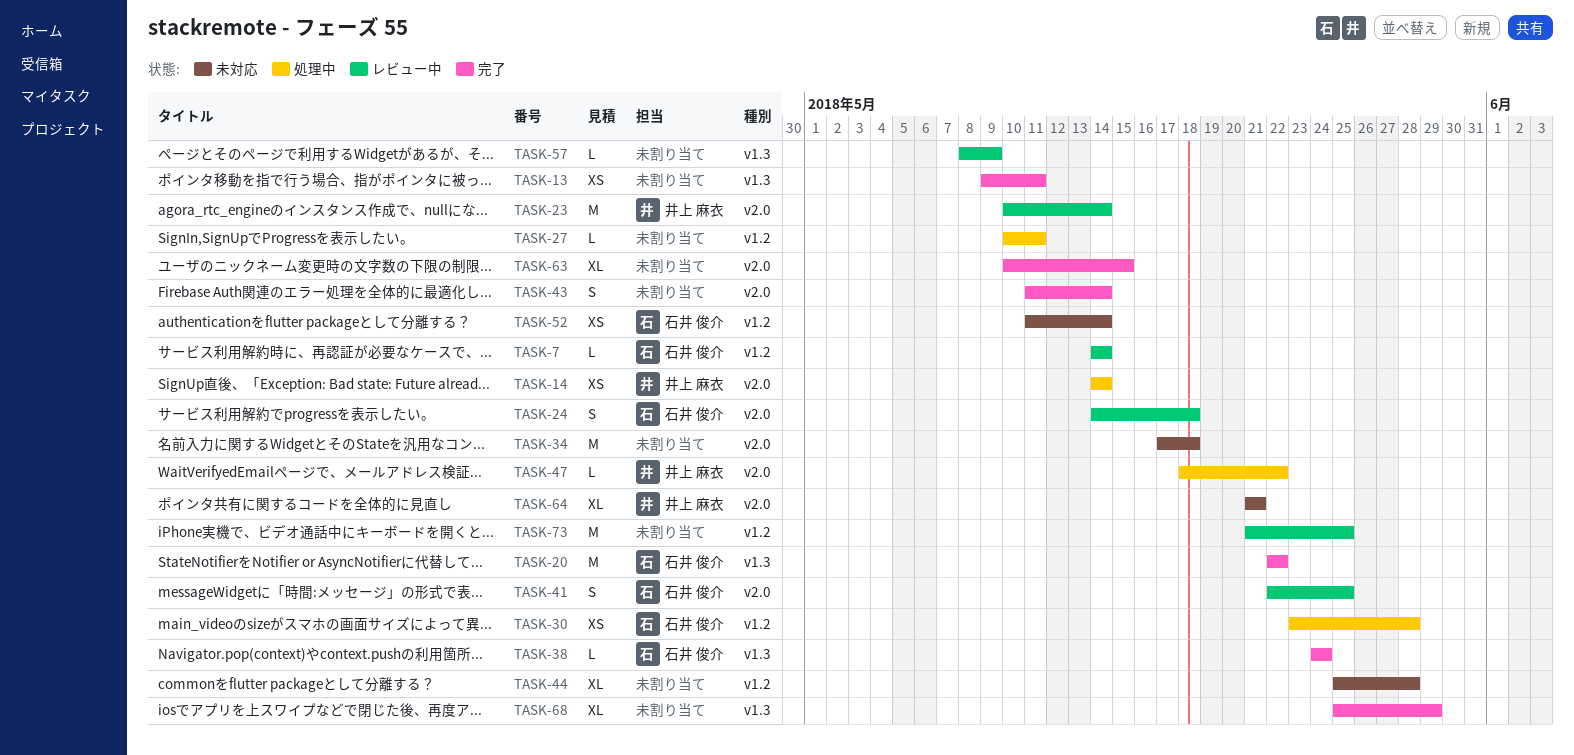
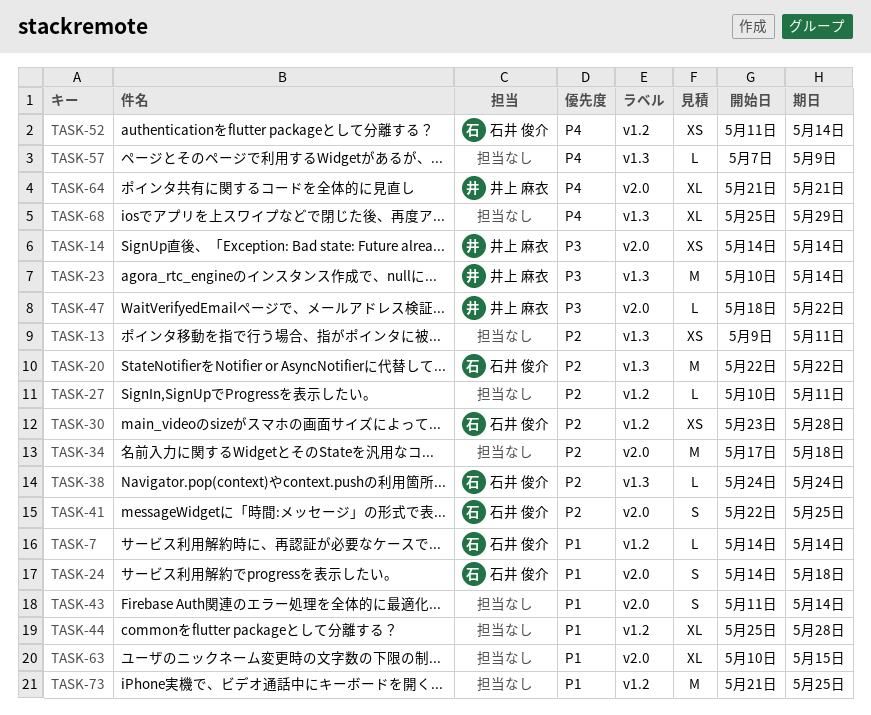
TASK-23, label: v2.0 -> v1.3
TASK-57, start: May 8 -> May 7

